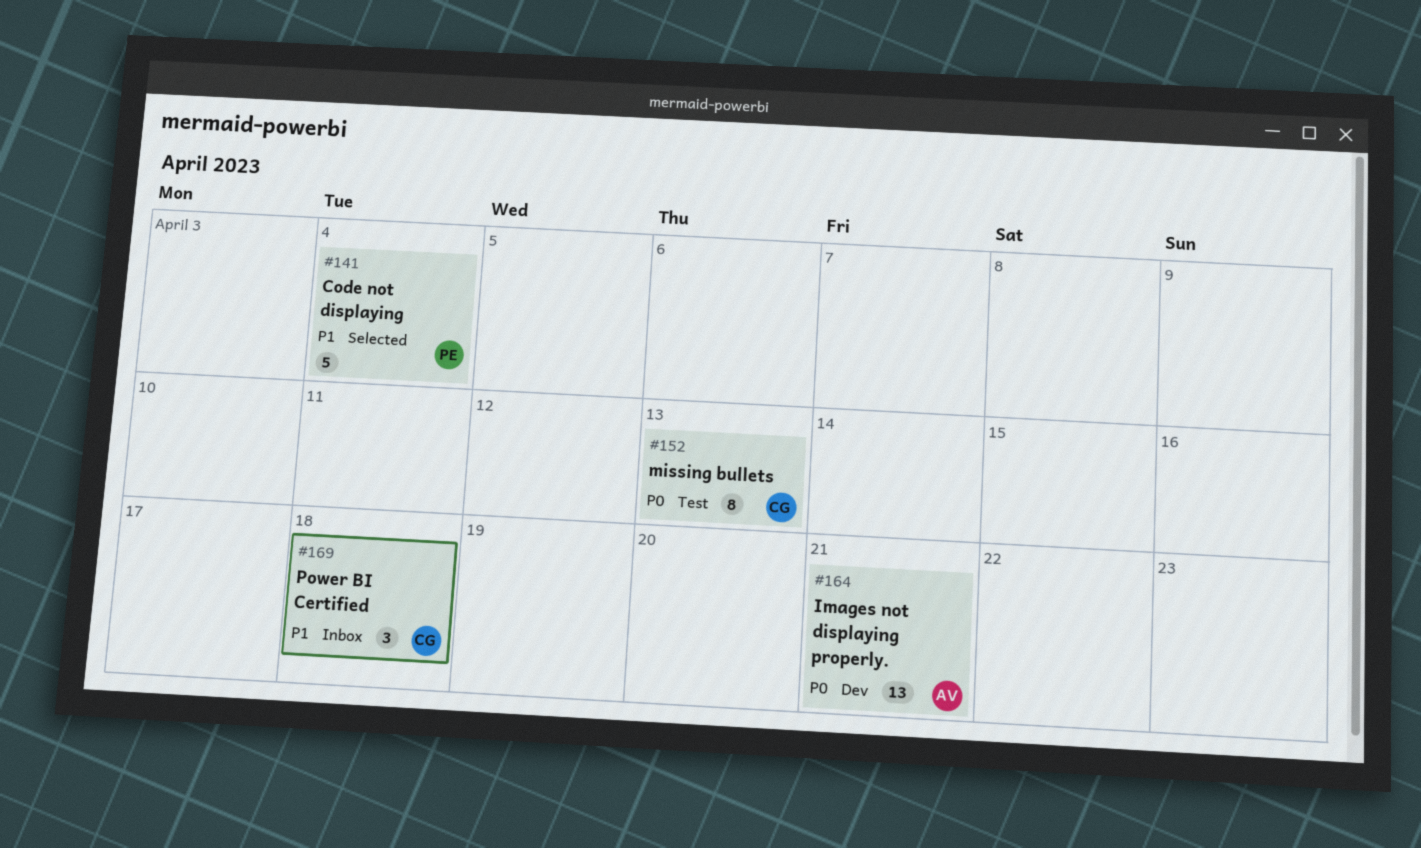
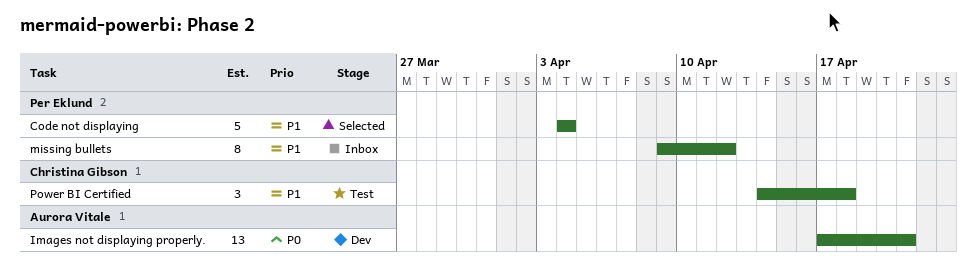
missing bullets, status: Test -> Inbox
missing bullets, owner: Christina Gibson -> Per Eklund
missing bullets, priority: P0 -> P1
missing bullets, due: Apr 13 -> Apr 12
Power BI Certified, status: Inbox -> Test

